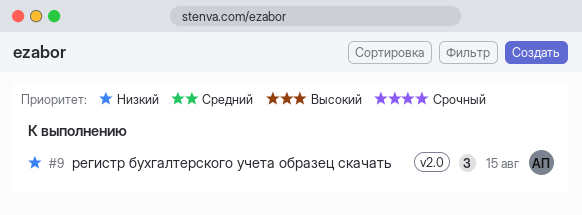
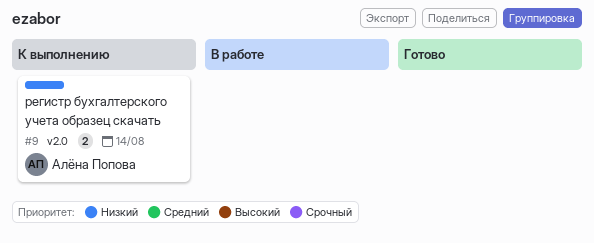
#9, estimate: 3 -> 2
#9, due: Aug 15 -> Aug 14

